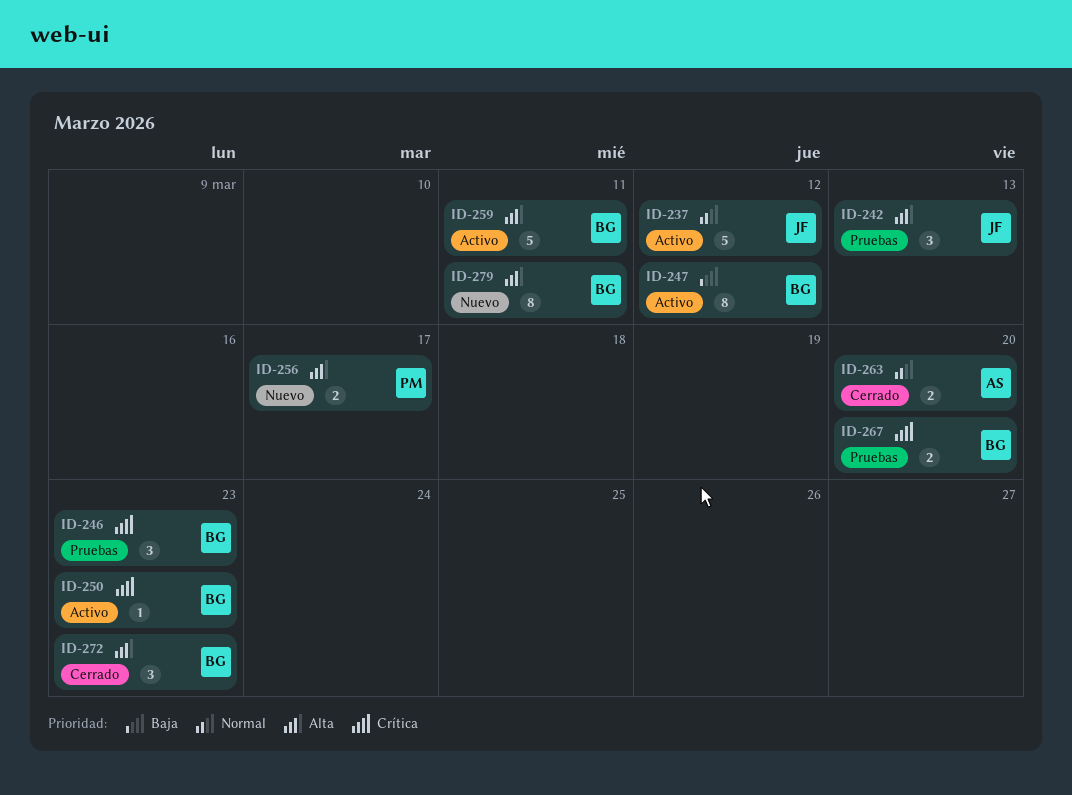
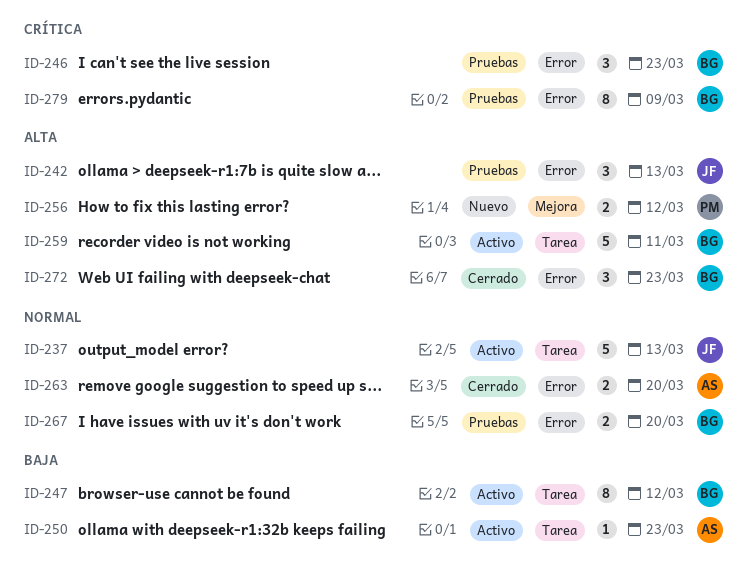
ID-237, due: Mar 12 -> Mar 13
ID-250, owner: BG -> AS
ID-250, priority: Crítica -> Baja
ID-256, due: Mar 17 -> Mar 12
ID-267, priority: Crítica -> Normal
ID-279, status: Nuevo -> Pruebas
ID-279, priority: Alta -> Crítica
ID-279, due: Mar 11 -> Mar 9

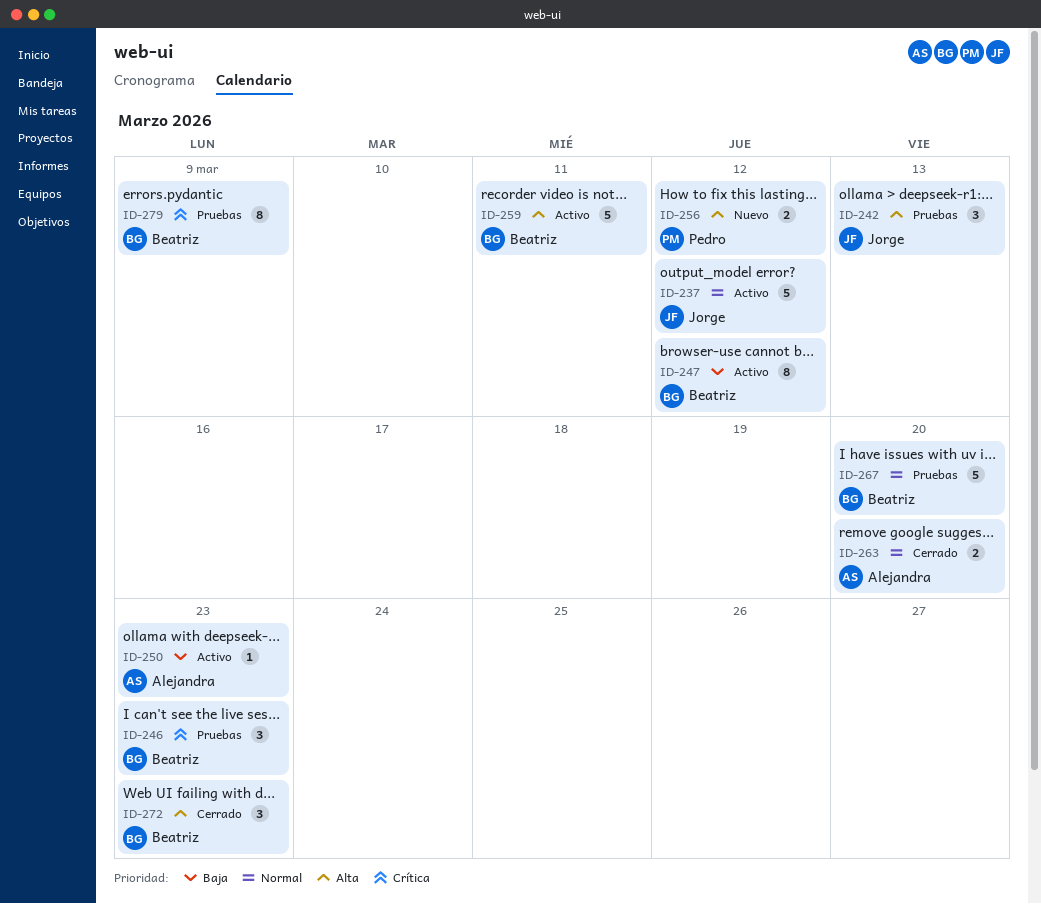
ID-237, due: Mar 13 -> Mar 12
ID-267, estimate: 2 -> 5

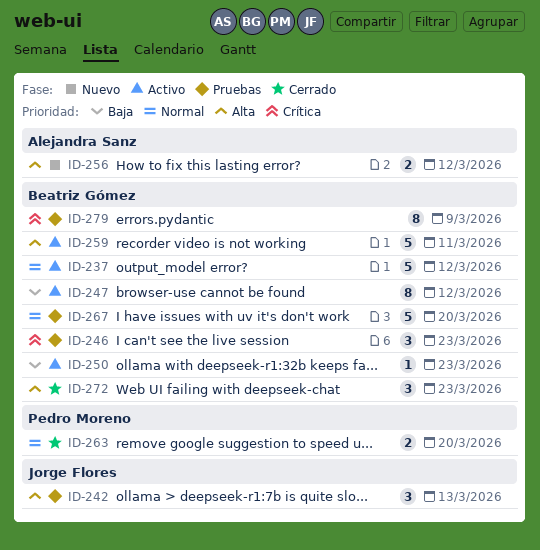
ID-237, owner: Jorge Flores -> Beatriz Gómez
ID-250, owner: Alejandra Sanz -> Beatriz Gómez
ID-256, owner: Pedro Moreno -> Alejandra Sanz
ID-263, owner: Alejandra Sanz -> Pedro Moreno

